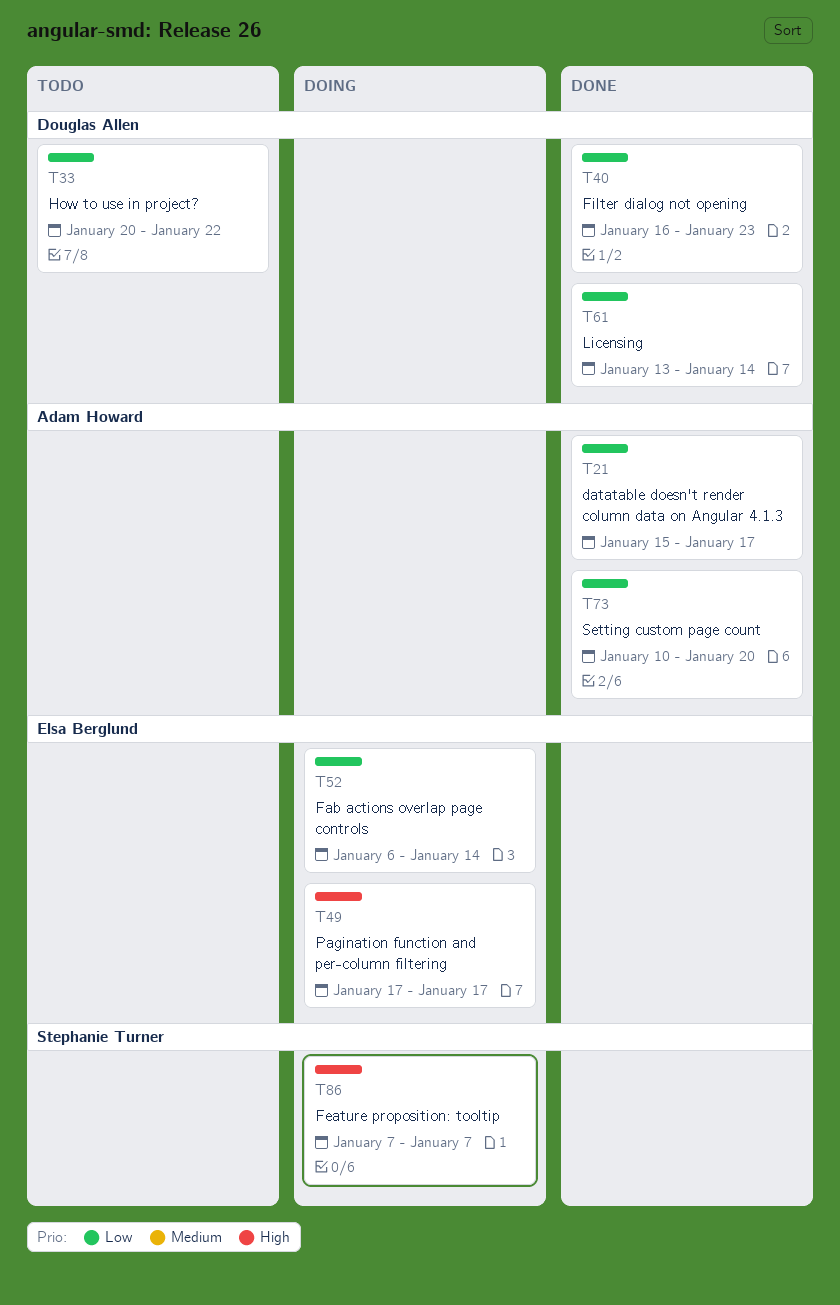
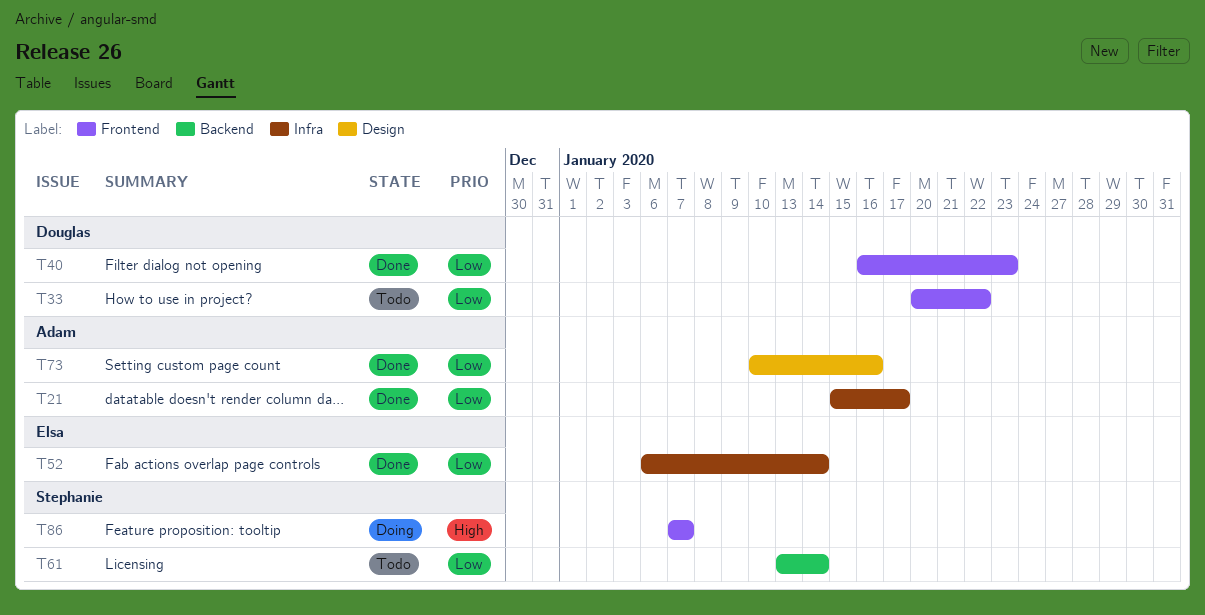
T49: present -> none
T52, status: Doing -> Done
T61, status: Done -> Todo
T61, owner: Douglas Allen -> Stephanie Turner
T73, due: Jan 20 -> Jan 16

